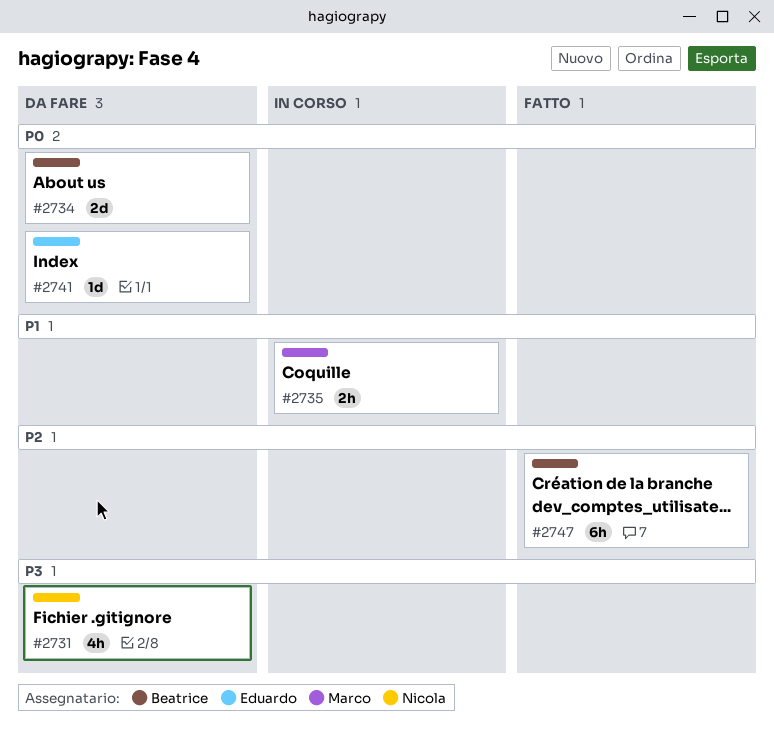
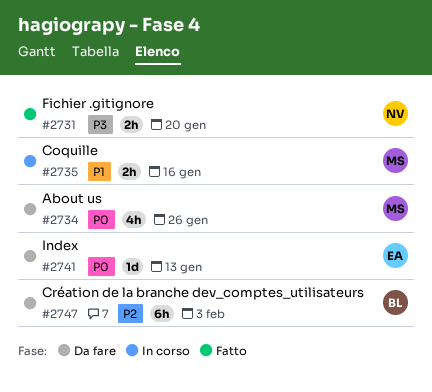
#2731, status: Da fare -> Fatto
#2731, estimate: 4h -> 2h
#2734, owner: Beatrice -> Marco
#2734, estimate: 2d -> 4h
#2747, status: Fatto -> Da fare

